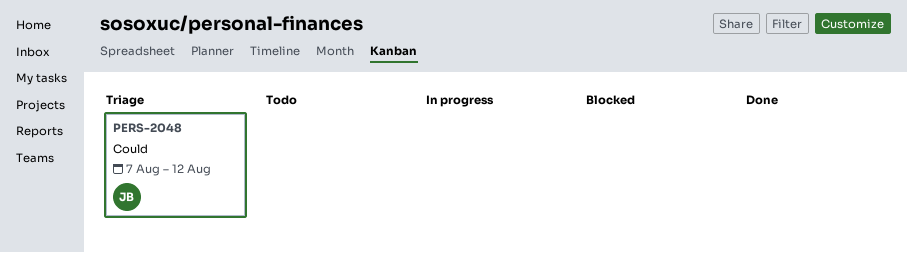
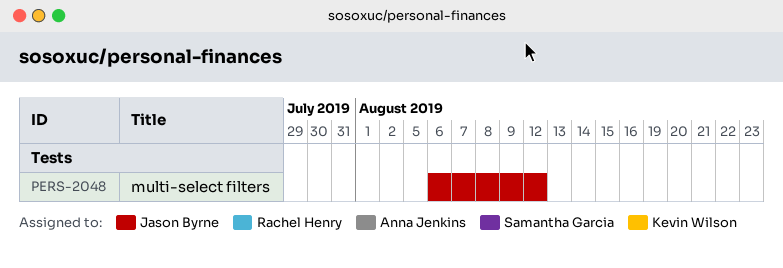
PERS-2048, start: Aug 7 -> Aug 6

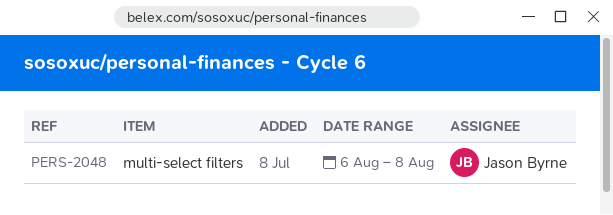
PERS-2048, due: Aug 12 -> Aug 8

